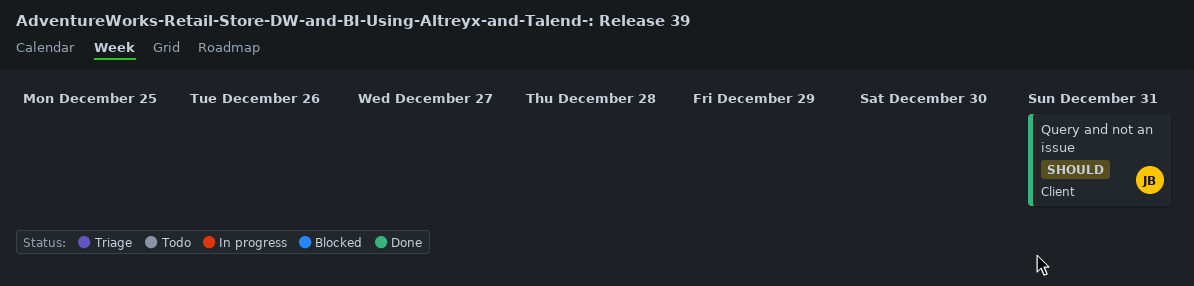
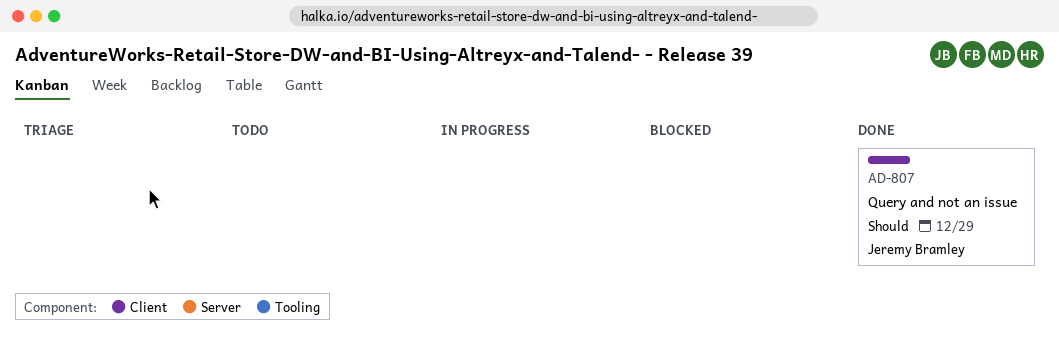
Query and not an issue, due: Dec 31 -> Dec 29

